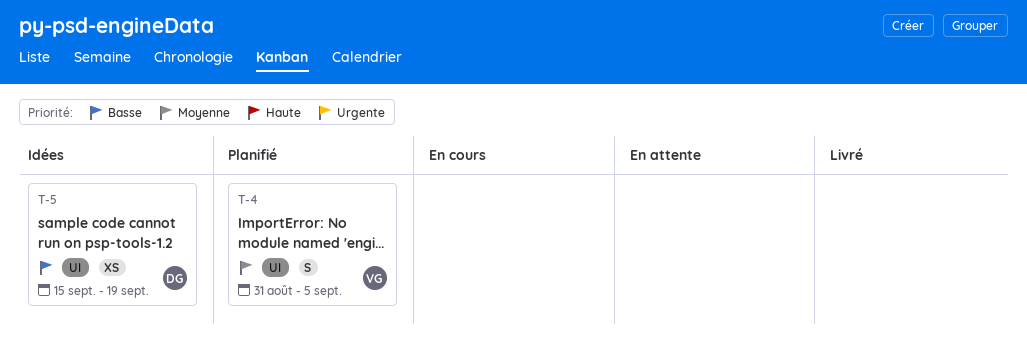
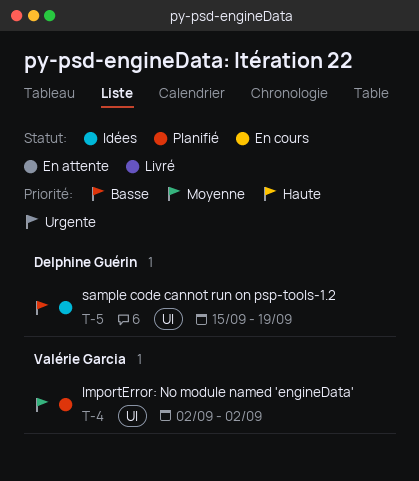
T-4, start: Aug 31 -> Sep 2
T-4, due: Sep 5 -> Sep 2

